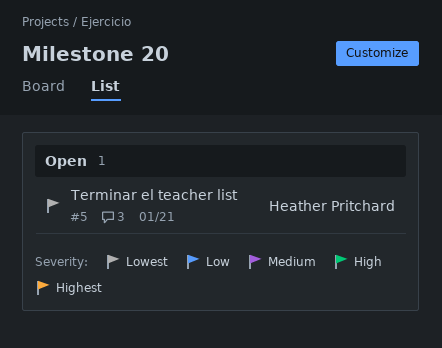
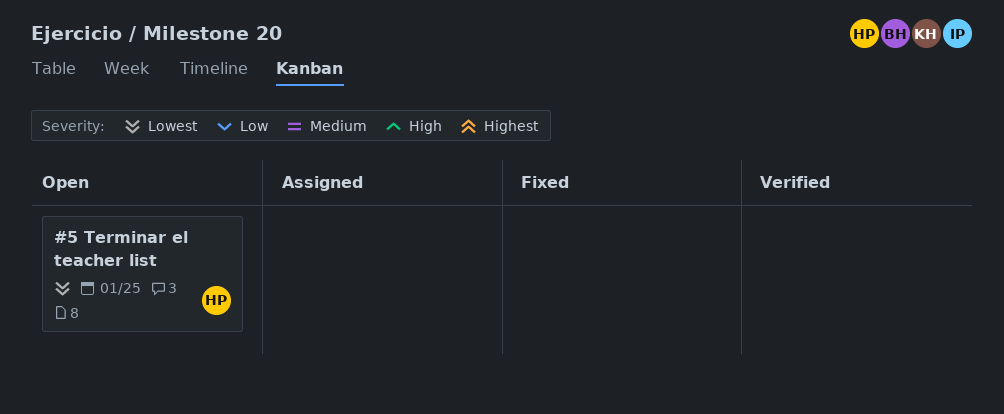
#5, due: Jan 21 -> Jan 25

